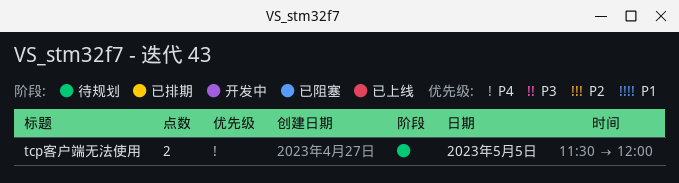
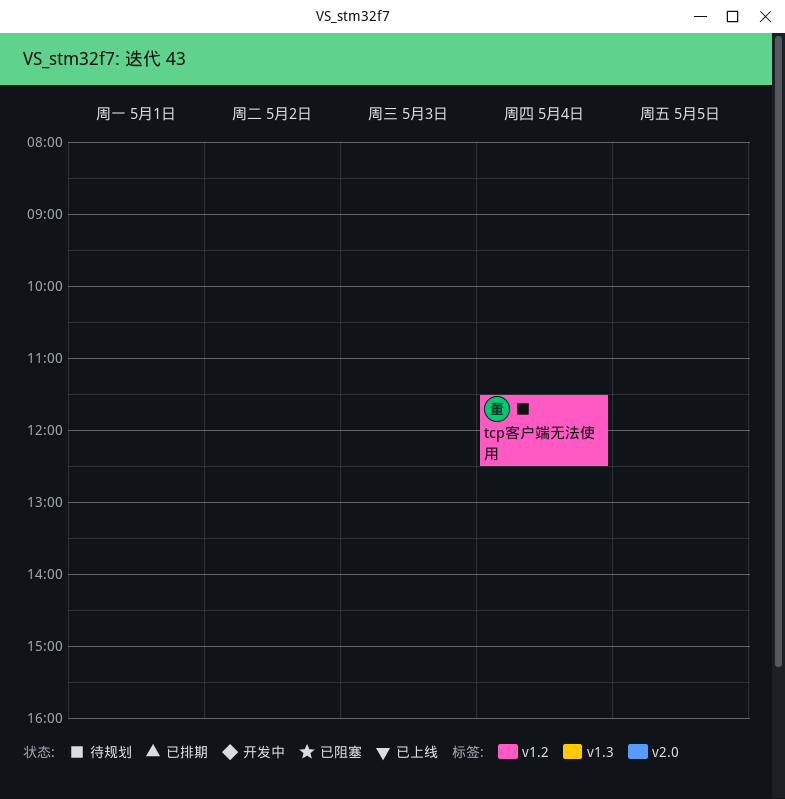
tcp客户端无法使用, day: May 5 -> May 4
tcp客户端无法使用, ends: 12:00 -> 12:30

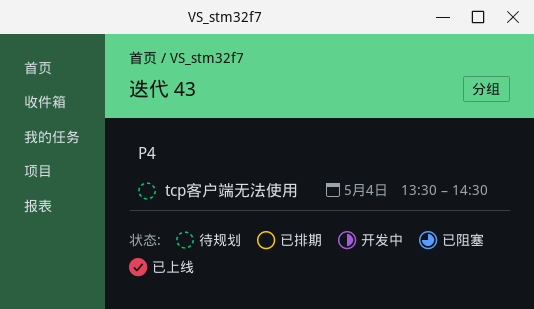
tcp客户端无法使用, begins: 11:30 -> 13:30
tcp客户端无法使用, ends: 12:30 -> 14:30

